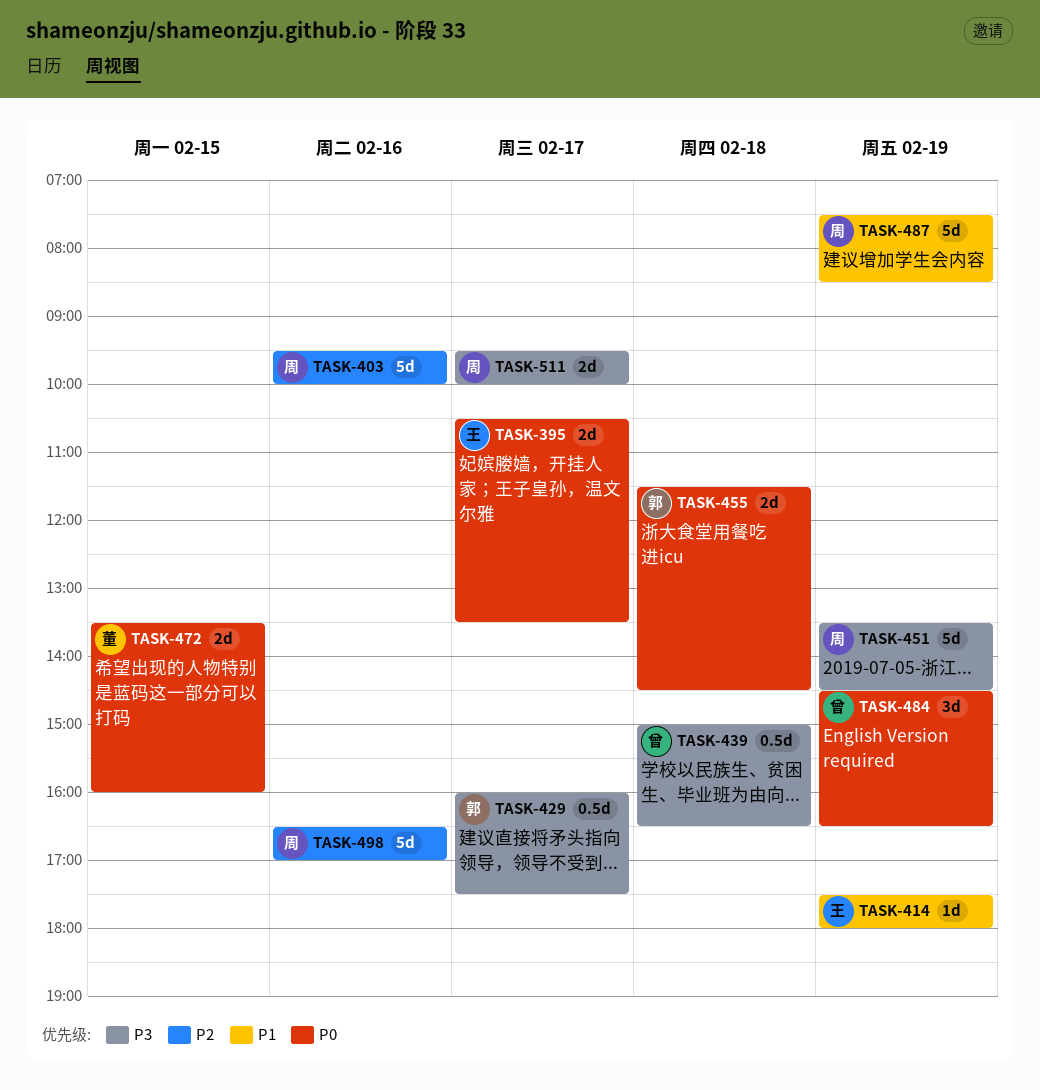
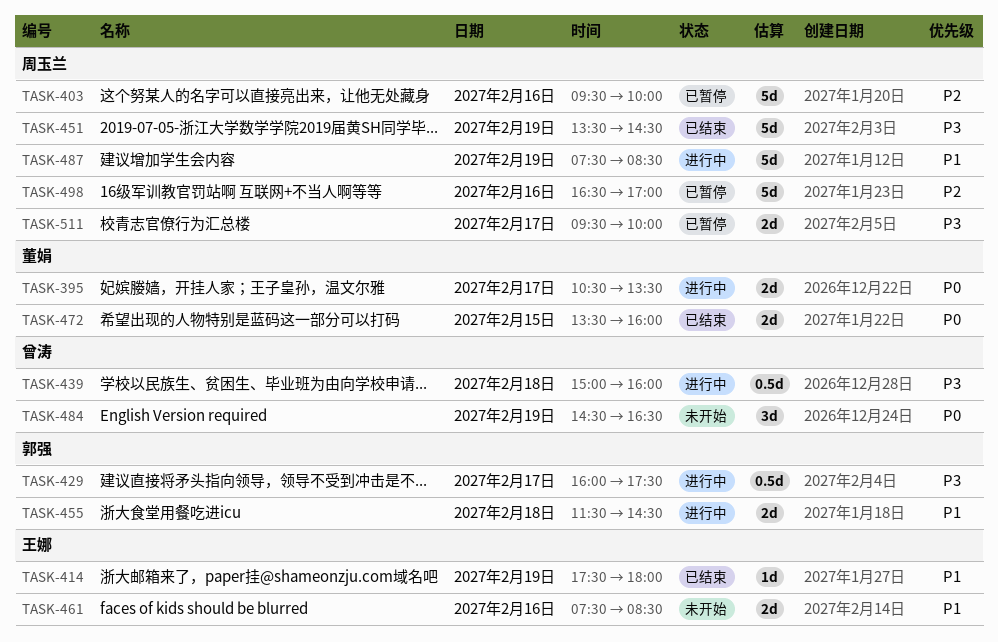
TASK-395, owner: 王娜 -> 董娟
TASK-439, ends: 16:30 -> 16:00
TASK-455, priority: P0 -> P1
TASK-461: none -> present

